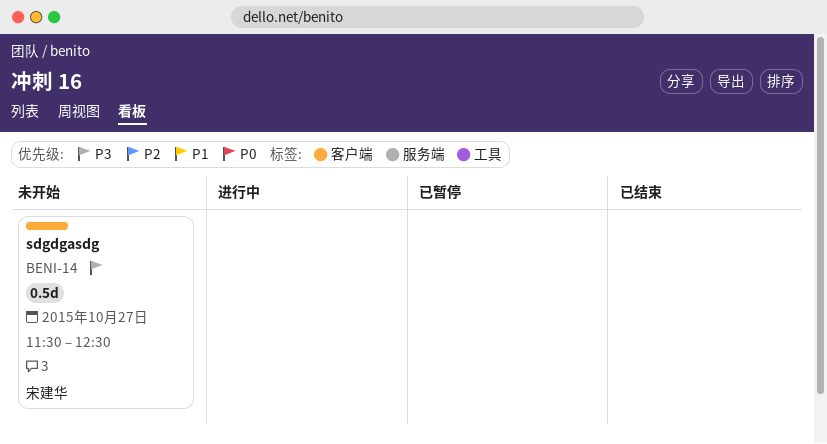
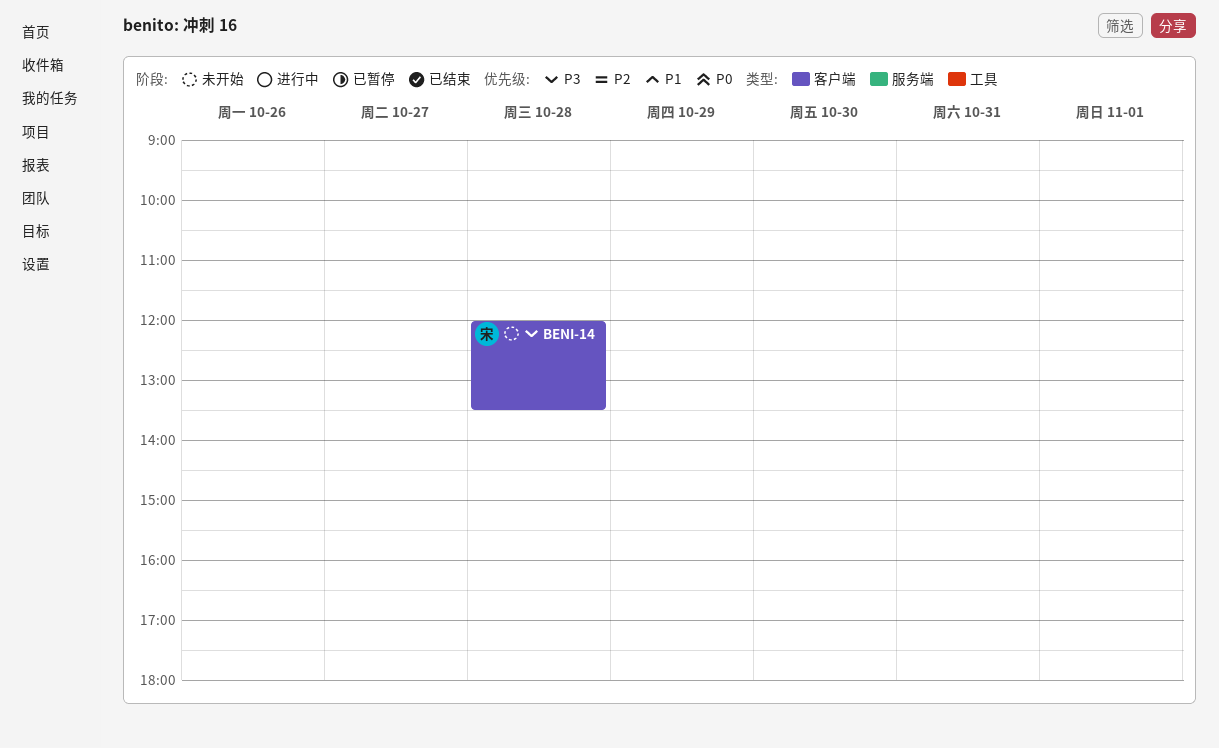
BENI-14, day: Oct 27 -> Oct 28
BENI-14, begins: 11:30 -> 12:00
BENI-14, ends: 12:30 -> 13:30

